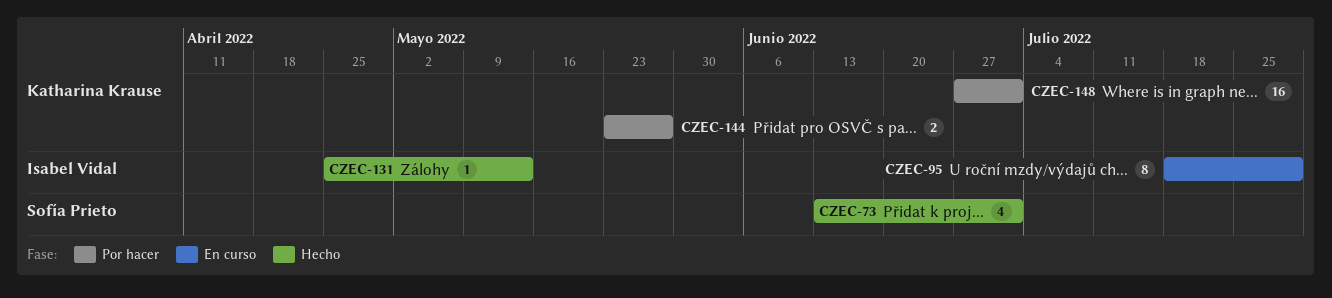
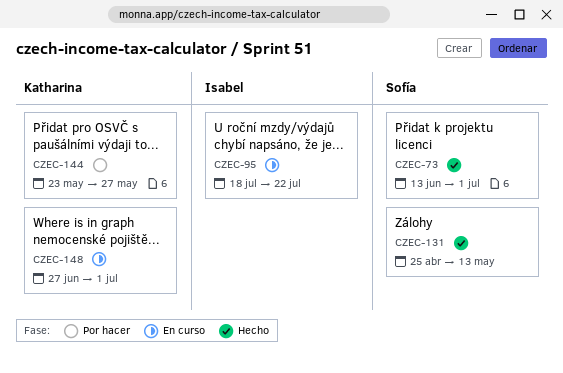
CZEC-95, due: Jul 29 -> Jul 22
CZEC-131, owner: Isabel Vidal -> Sofía Prieto
CZEC-148, status: Por hacer -> En curso

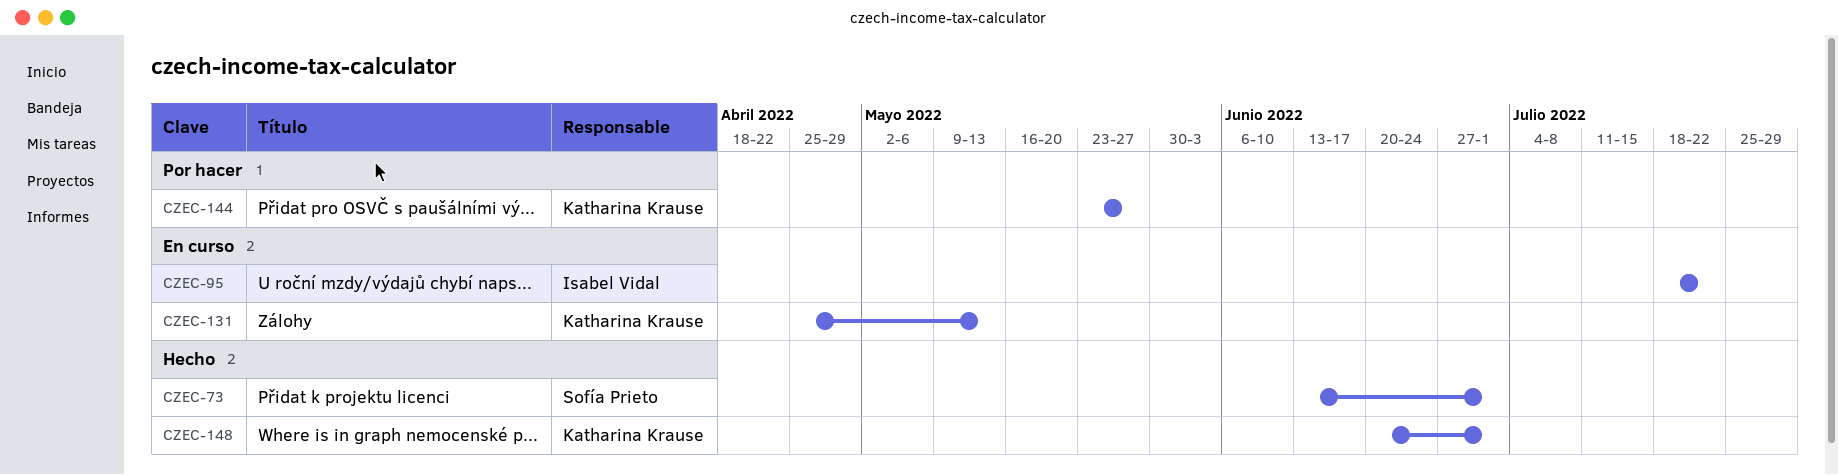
CZEC-131, status: Hecho -> En curso
CZEC-131, owner: Sofía Prieto -> Katharina Krause
CZEC-148, status: En curso -> Hecho
CZEC-148, start: Jun 27 -> Jun 20

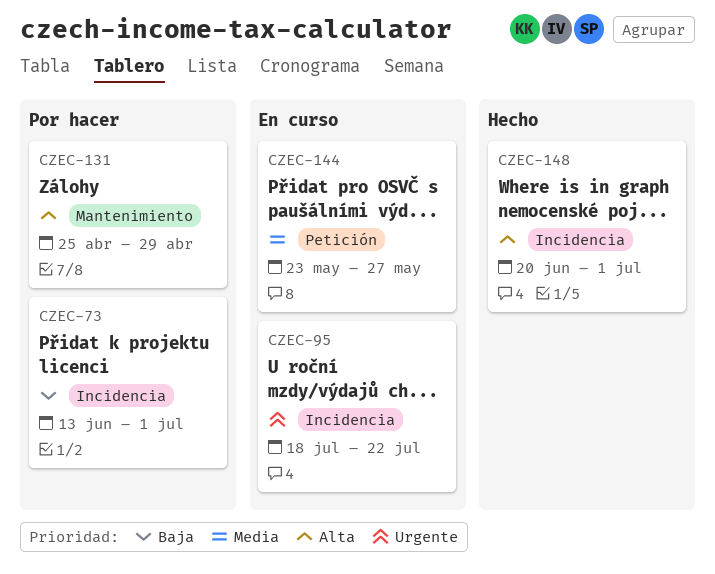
CZEC-73, status: Hecho -> Por hacer
CZEC-131, status: En curso -> Por hacer
CZEC-131, due: May 13 -> Apr 29
CZEC-144, status: Por hacer -> En curso

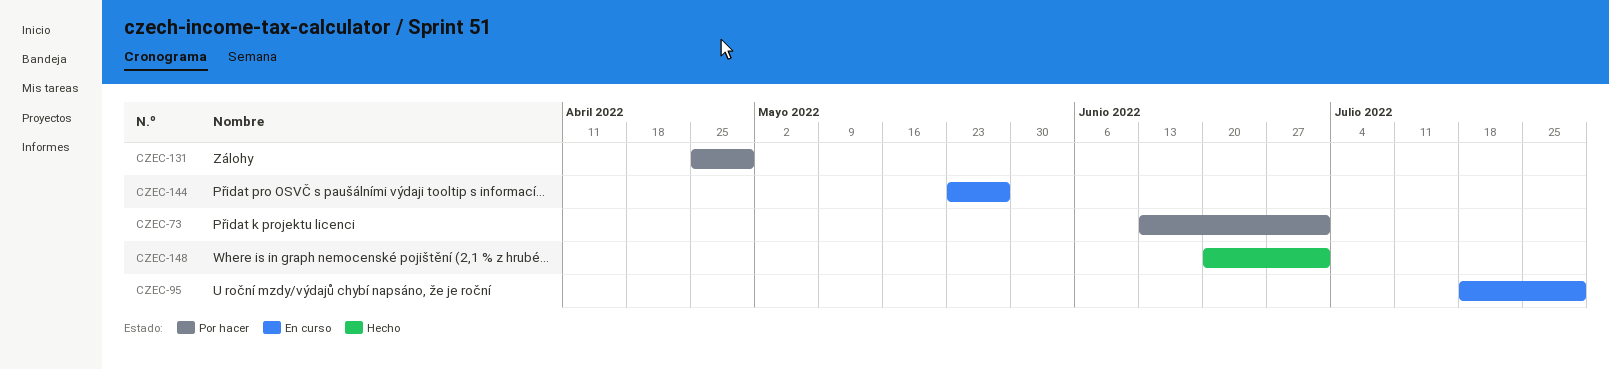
CZEC-95, due: Jul 22 -> Jul 29

